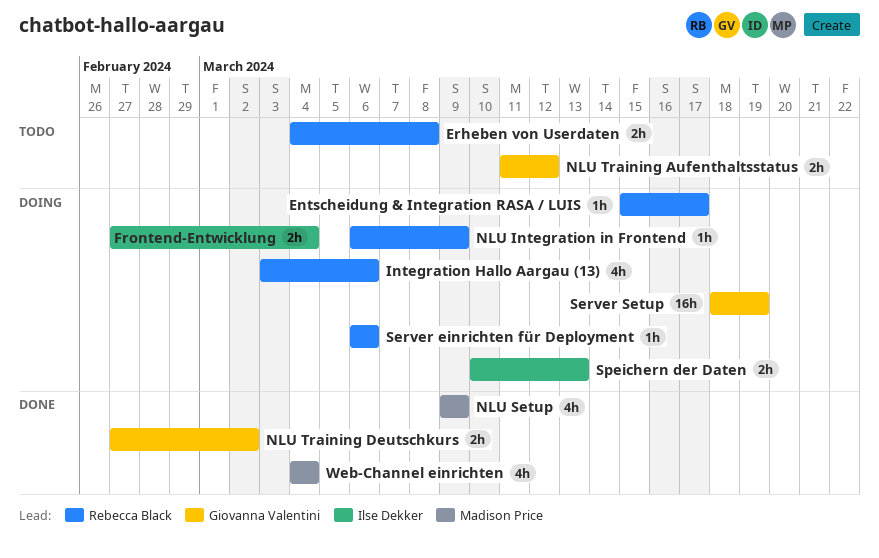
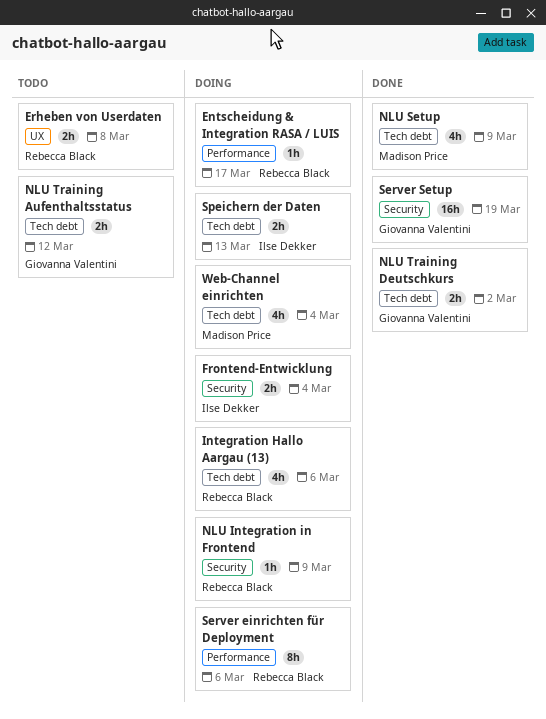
Server einrichten für Deployment, estimate: 1h -> 8h
Server Setup, status: Doing -> Done
Web-Channel einrichten, status: Done -> Doing

